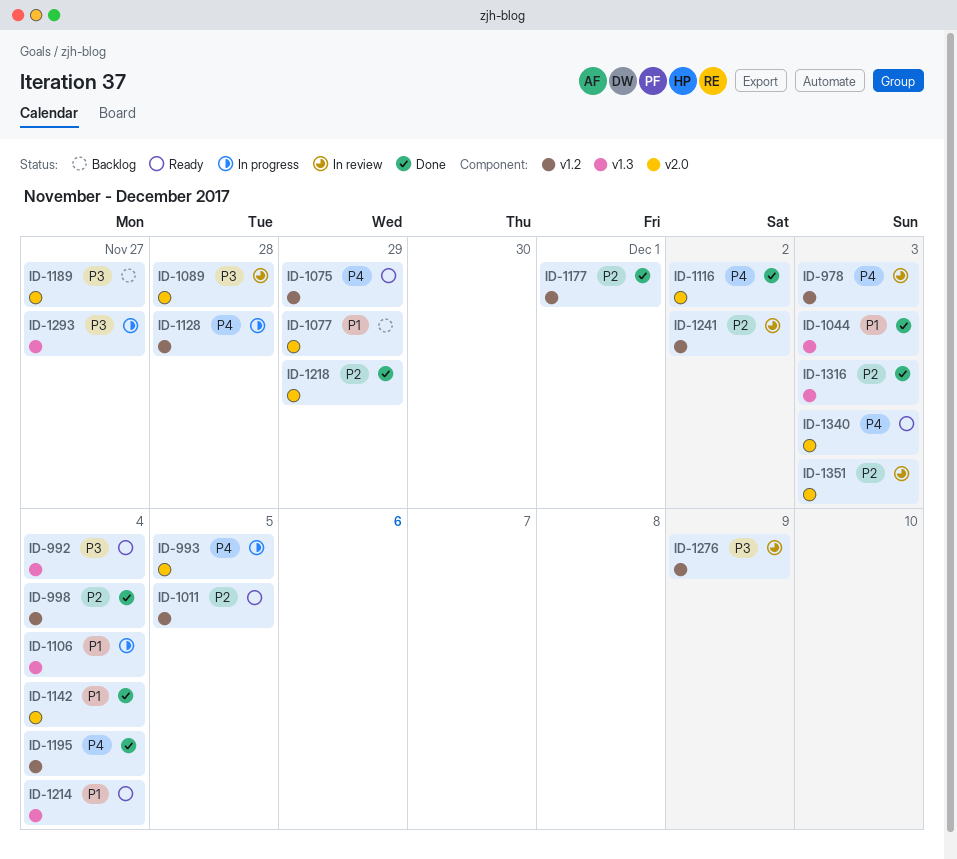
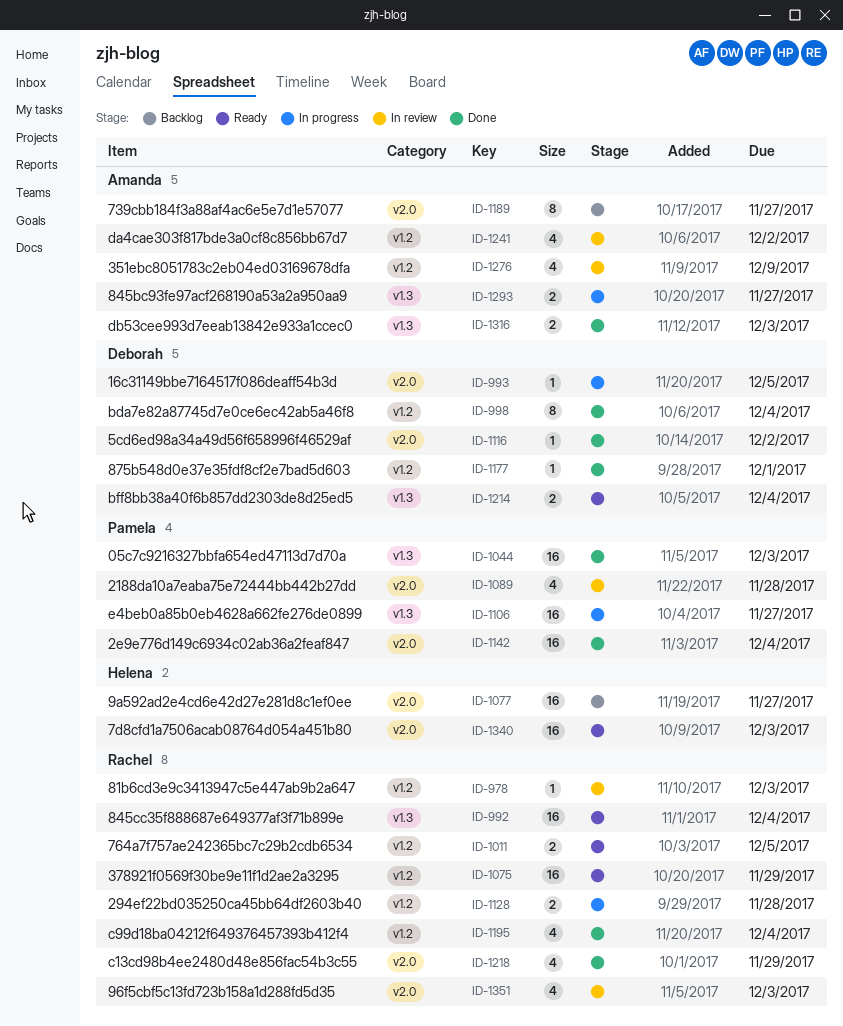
ID-1077, due: Nov 29 -> Nov 27
ID-1106, due: Dec 4 -> Nov 27

